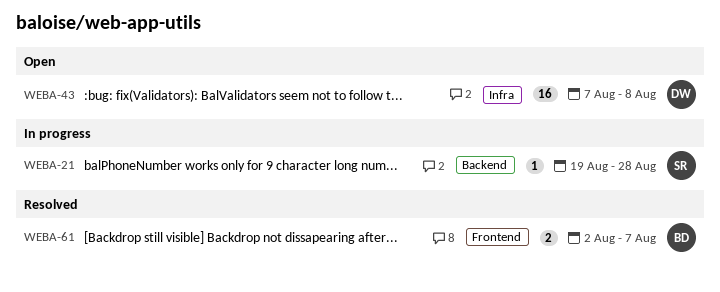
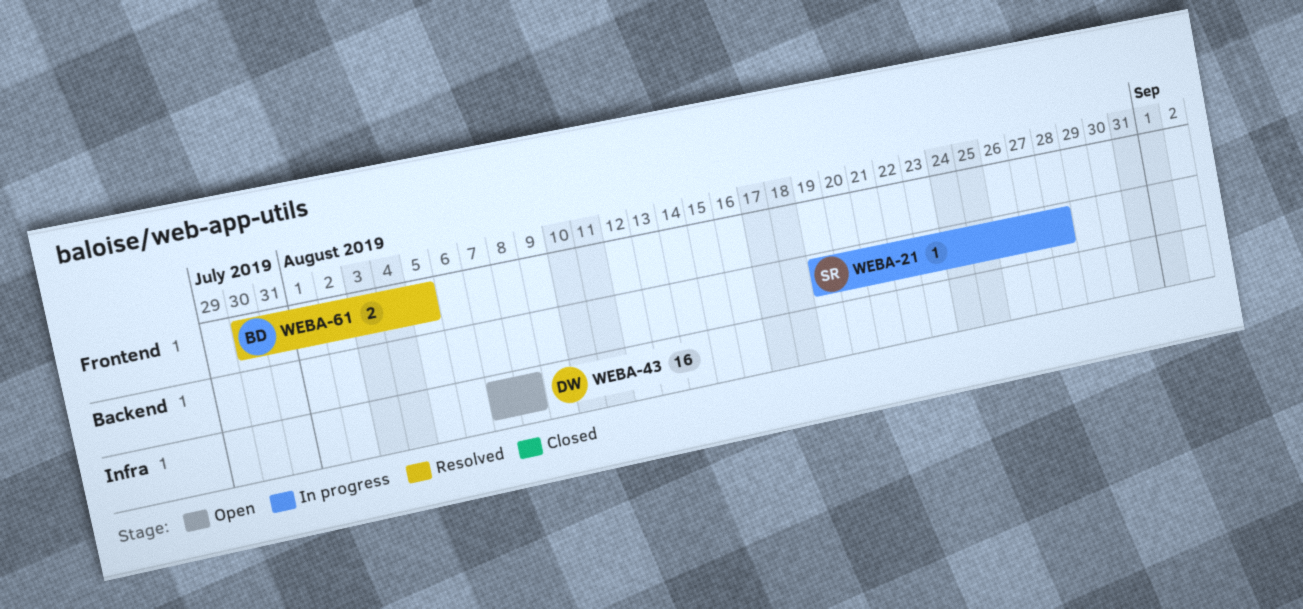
WEBA-61, start: Aug 2 -> Jul 30
WEBA-61, due: Aug 7 -> Aug 5

